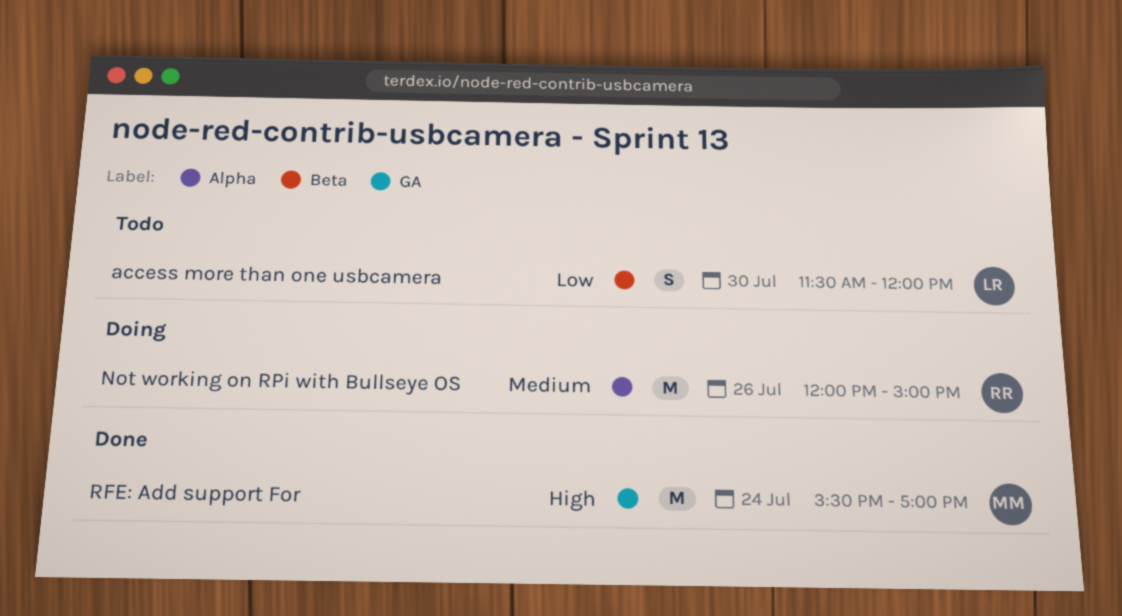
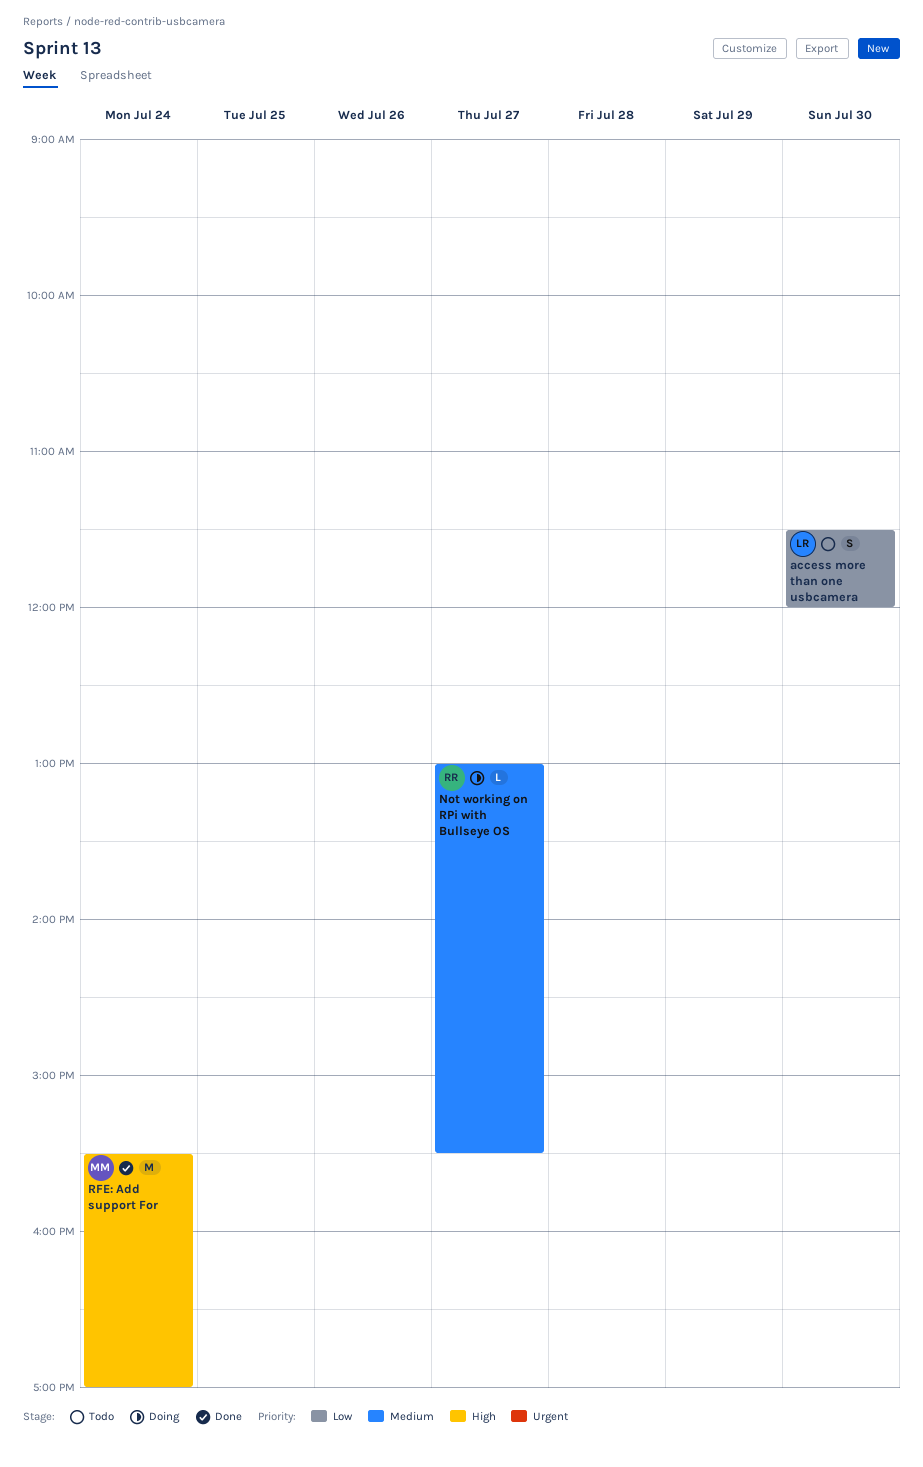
Not working on RPi with Bullseye OS, estimate: M -> L
Not working on RPi with Bullseye OS, day: Jul 26 -> Jul 27
Not working on RPi with Bullseye OS, begins: 12:00 -> 13:00
Not working on RPi with Bullseye OS, ends: 15:00 -> 15:30

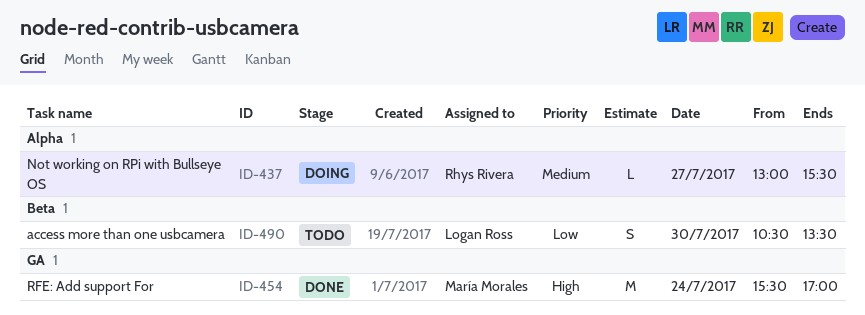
access more than one usbcamera, begins: 11:30 -> 10:30
access more than one usbcamera, ends: 12:00 -> 13:30

